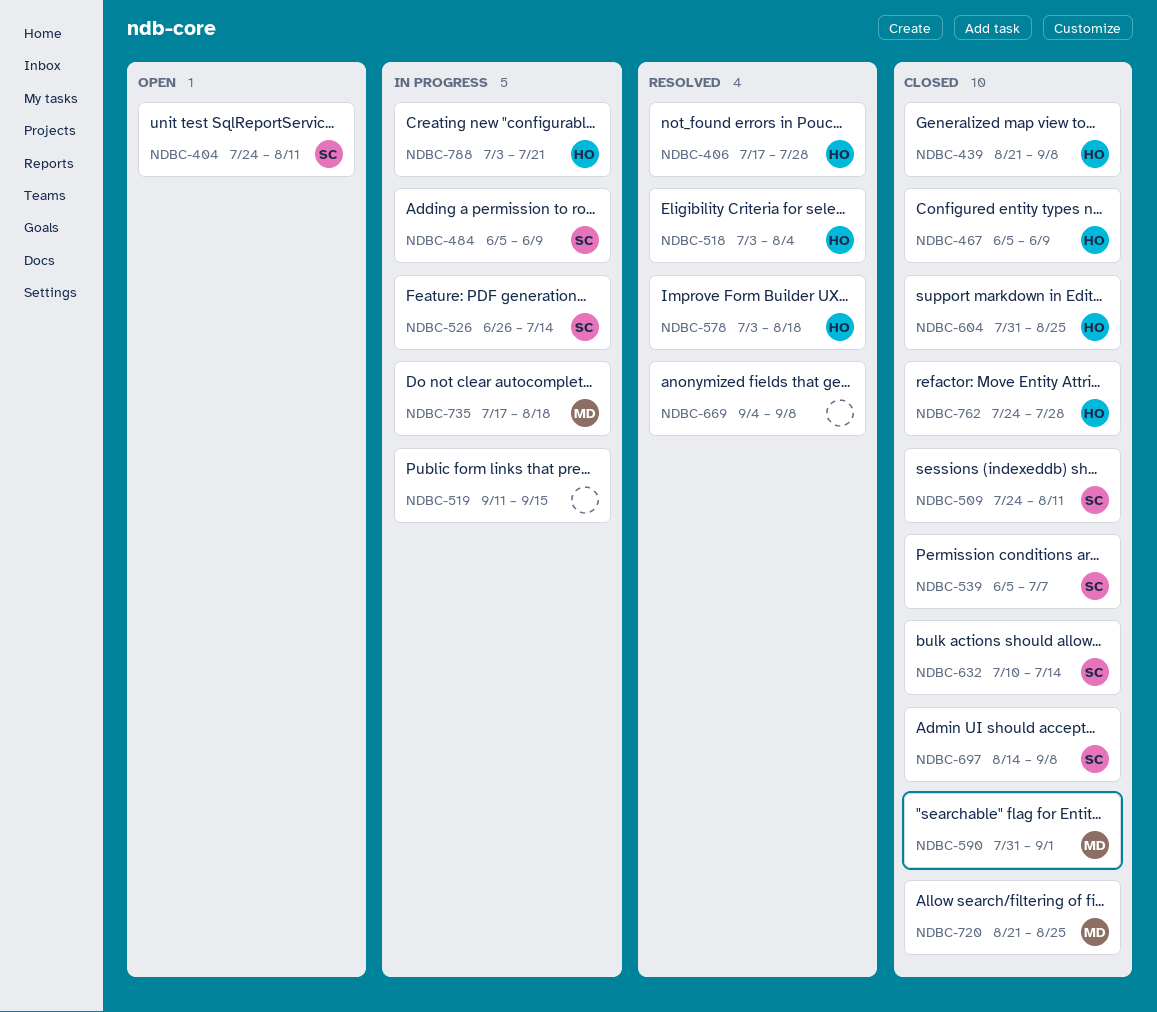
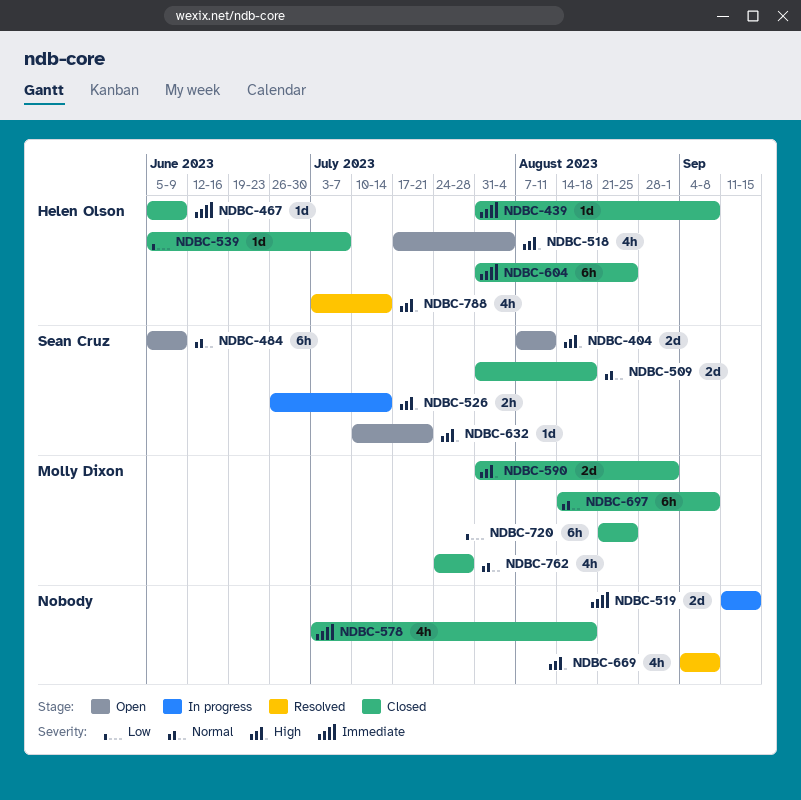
NDBC-404, start: Jul 24 -> Aug 7
NDBC-406: present -> none
NDBC-439, start: Aug 21 -> Jul 31
NDBC-484, status: In progress -> Open
NDBC-509, start: Jul 24 -> Jul 31
NDBC-509, due: Aug 11 -> Aug 18
NDBC-518, status: Resolved -> Open
NDBC-518, start: Jul 3 -> Jul 17
NDBC-539, owner: Sean Cruz -> Helen Olson
NDBC-578, status: Resolved -> Closed
NDBC-578, owner: Helen Olson -> none
NDBC-632, status: Closed -> Open
NDBC-632, due: Jul 14 -> Jul 21
NDBC-697, owner: Sean Cruz -> Molly Dixon
NDBC-735: present -> none
NDBC-762, owner: Helen Olson -> Molly Dixon
NDBC-788, status: In progress -> Resolved
NDBC-788, due: Jul 21 -> Jul 14

